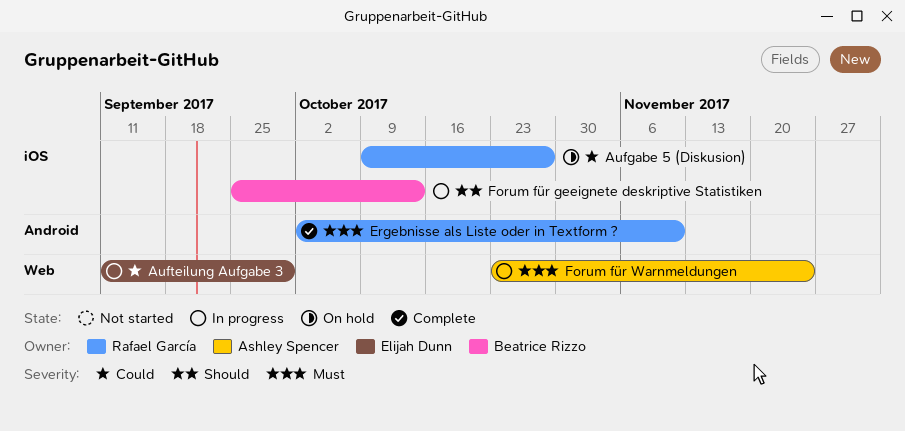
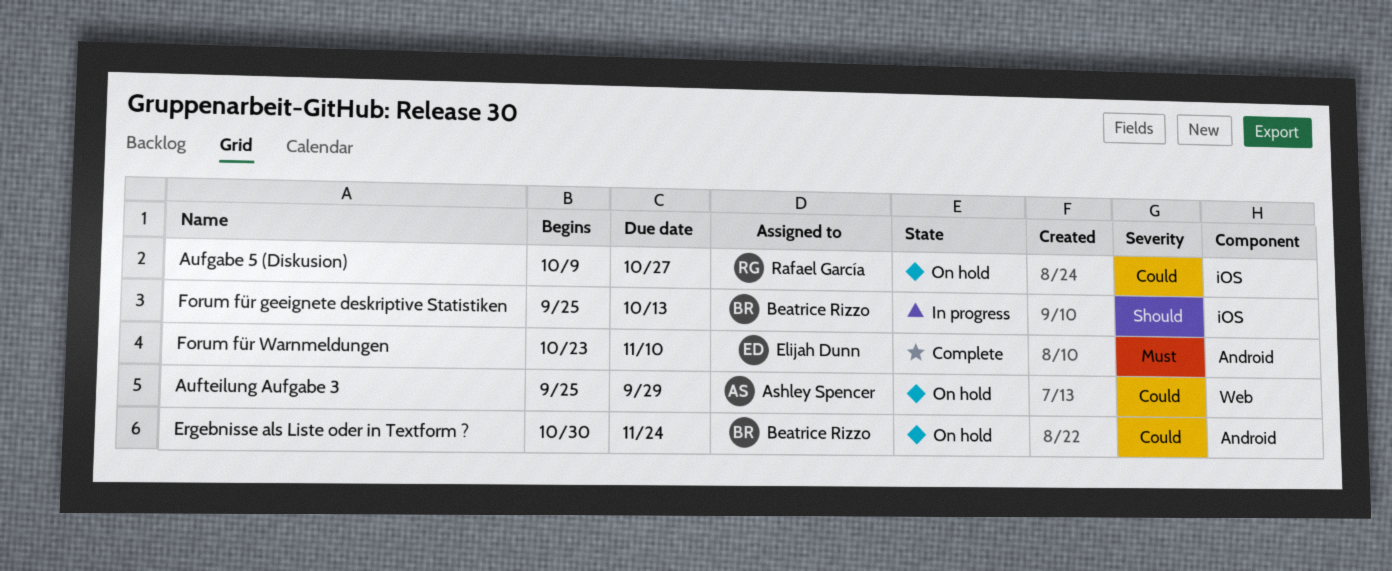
Aufteilung Aufgabe 3, status: In progress -> On hold
Aufteilung Aufgabe 3, owner: Elijah Dunn -> Ashley Spencer
Aufteilung Aufgabe 3, start: Sep 11 -> Sep 25
Ergebnisse als Liste oder in Textform ?, status: Complete -> On hold
Ergebnisse als Liste oder in Textform ?, owner: Rafael García -> Beatrice Rizzo
Ergebnisse als Liste oder in Textform ?, priority: Must -> Could
Ergebnisse als Liste oder in Textform ?, start: Oct 2 -> Oct 30
Ergebnisse als Liste oder in Textform ?, due: Nov 10 -> Nov 24
Forum für Warnmeldungen, status: In progress -> Complete
Forum für Warnmeldungen, owner: Ashley Spencer -> Elijah Dunn
Forum für Warnmeldungen, label: Web -> Android
Forum für Warnmeldungen, due: Nov 24 -> Nov 10

